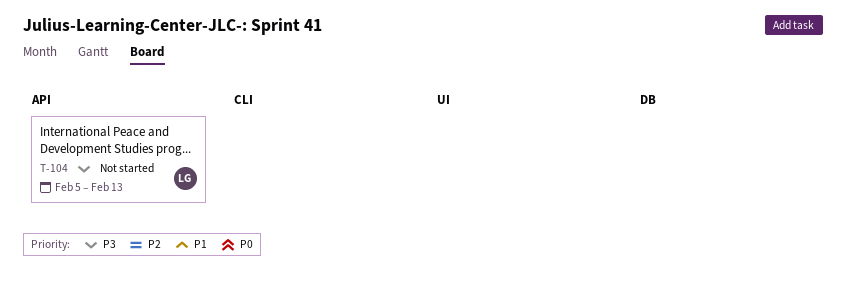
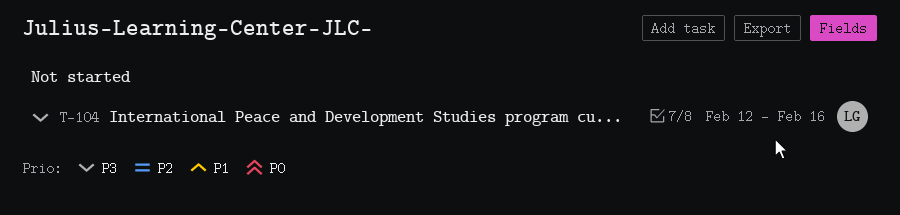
T-104, start: Feb 5 -> Feb 12
T-104, due: Feb 13 -> Feb 16

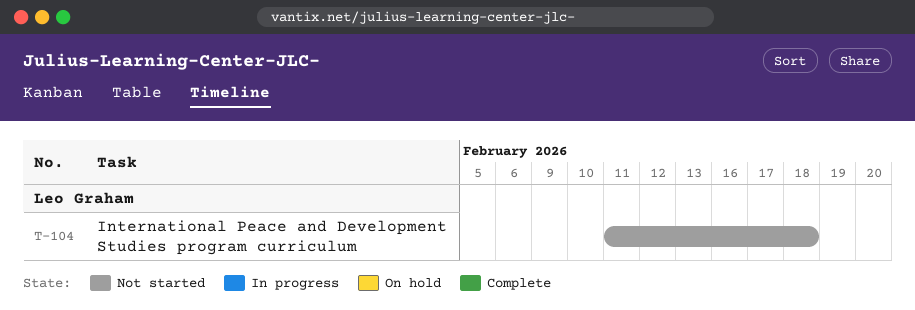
T-104, start: Feb 12 -> Feb 11
T-104, due: Feb 16 -> Feb 18

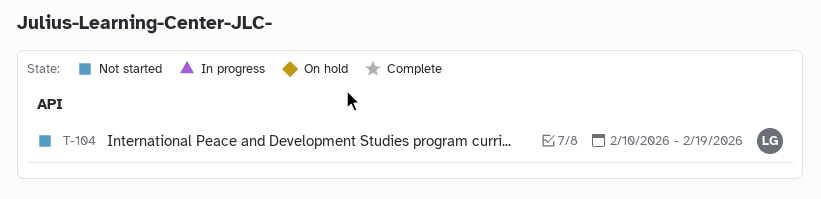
T-104, start: Feb 11 -> Feb 10
T-104, due: Feb 18 -> Feb 19

